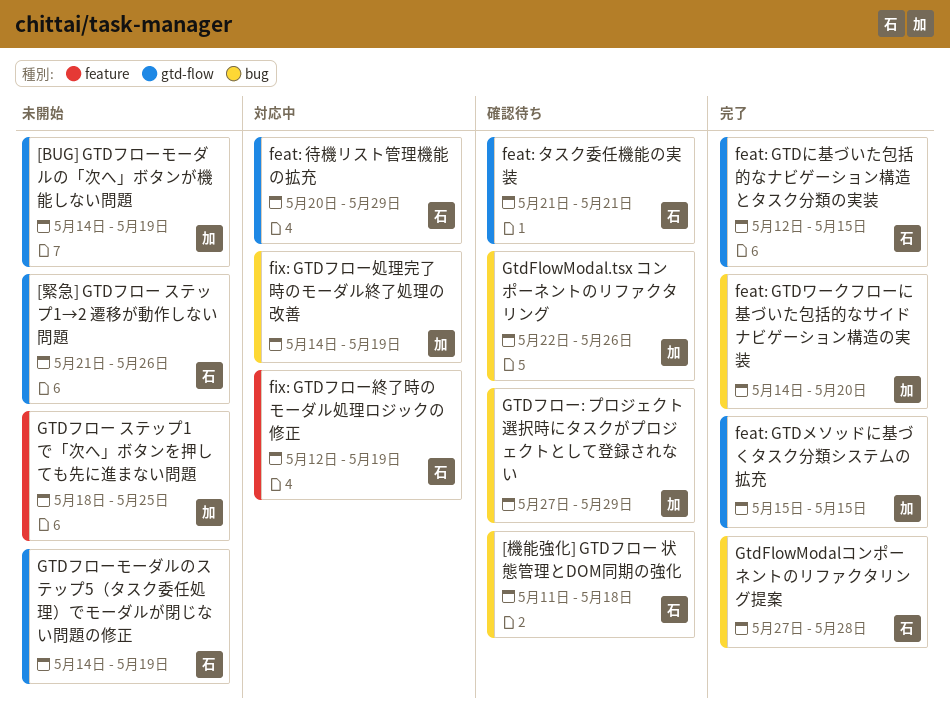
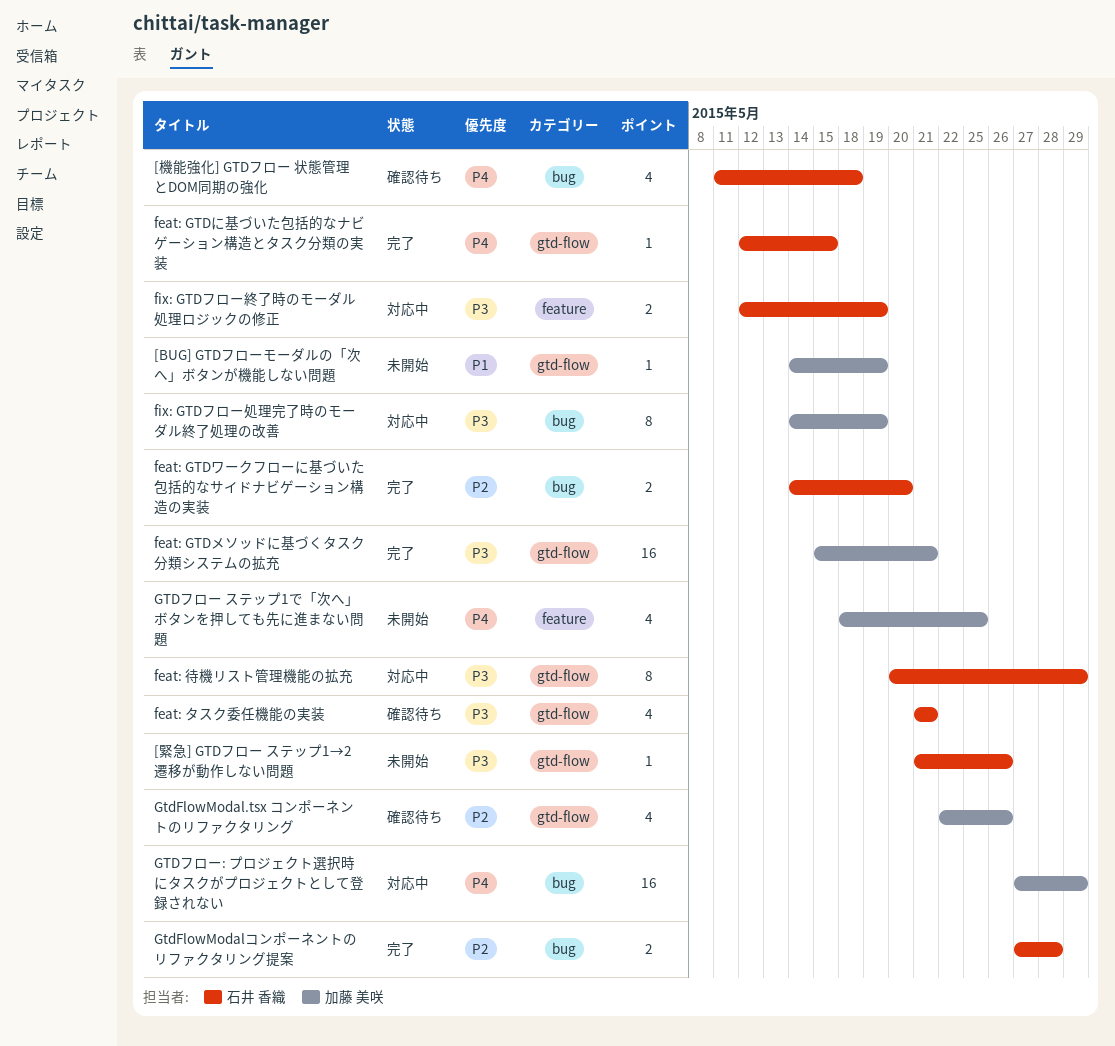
feat: GTDメソッドに基づくタスク分類システムの拡充, due: May 15 -> May 21
feat: GTDワークフローに基づいた包括的なサイドナビゲーション構造の実装, owner: 加藤 美咲 -> 石井 香織
GtdFlowModal.tsx コンポーネントのリファクタリング, label: bug -> gtd-flow
GTDフロー: プロジェクト選択時にタスクがプロジェクトとして登録されない, status: 確認待ち -> 対応中
GTDフローモーダルのステップ5（タスク委任処理）でモーダルが閉じない問題の修正: present -> none

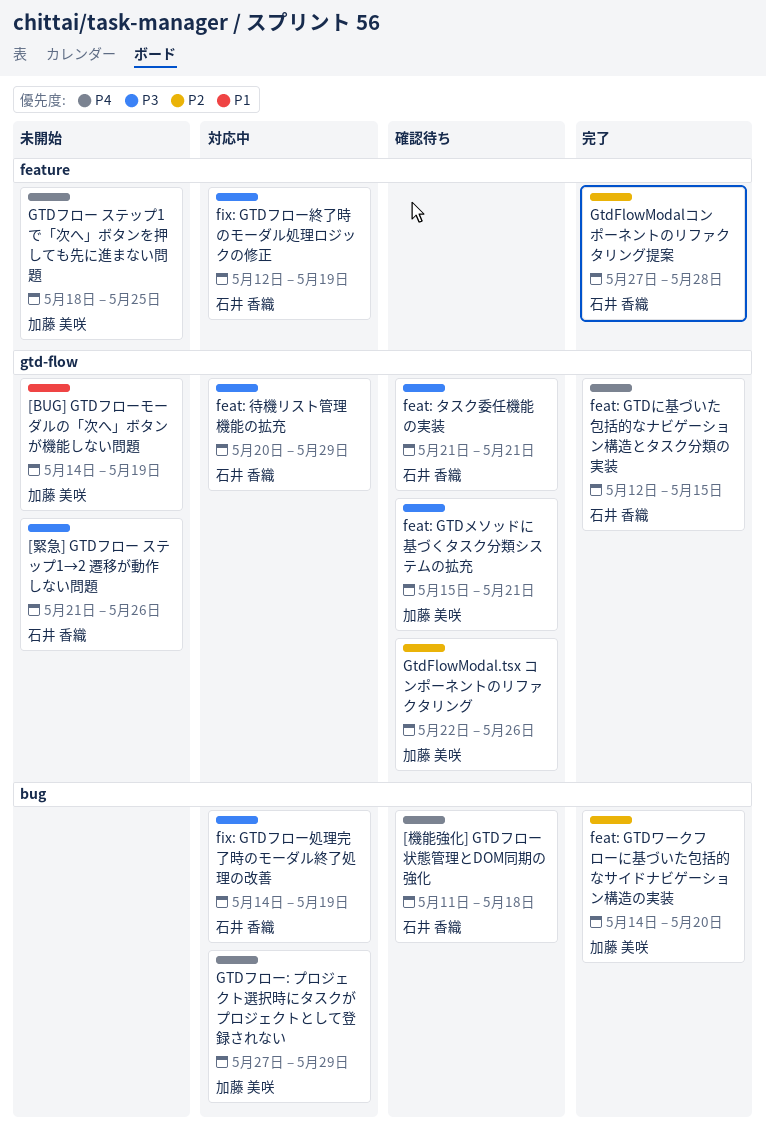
feat: GTDメソッドに基づくタスク分類システムの拡充, status: 完了 -> 確認待ち
feat: GTDワークフローに基づいた包括的なサイドナビゲーション構造の実装, owner: 石井 香織 -> 加藤 美咲
fix: GTDフロー処理完了時のモーダル終了処理の改善, owner: 加藤 美咲 -> 石井 香織
GtdFlowModalコンポーネントのリファクタリング提案, label: bug -> feature

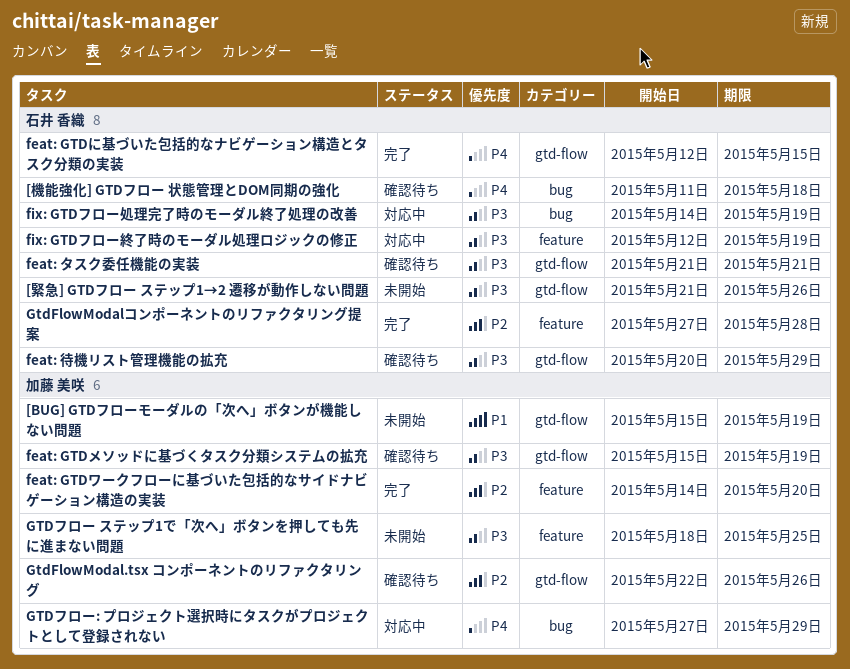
[BUG] GTDフローモーダルの「次へ」ボタンが機能しない問題, start: May 14 -> May 15
feat: GTDメソッドに基づくタスク分類システムの拡充, due: May 21 -> May 19
feat: GTDワークフローに基づいた包括的なサイドナビゲーション構造の実装, label: bug -> feature
feat: 待機リスト管理機能の拡充, status: 対応中 -> 確認待ち
GTDフロー ステップ1で「次へ」ボタンを押しても先に進まない問題, priority: P4 -> P3

